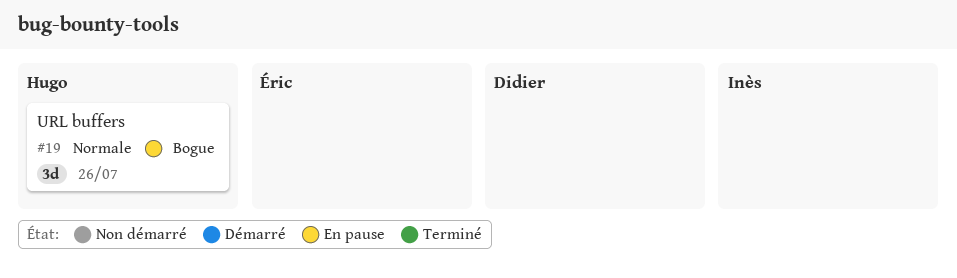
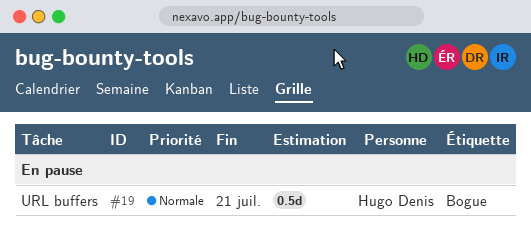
#19, estimate: 3d -> 0.5d
#19, due: Jul 26 -> Jul 21

